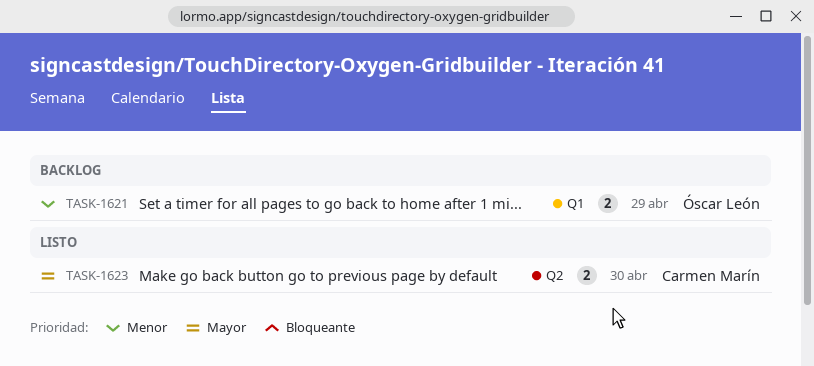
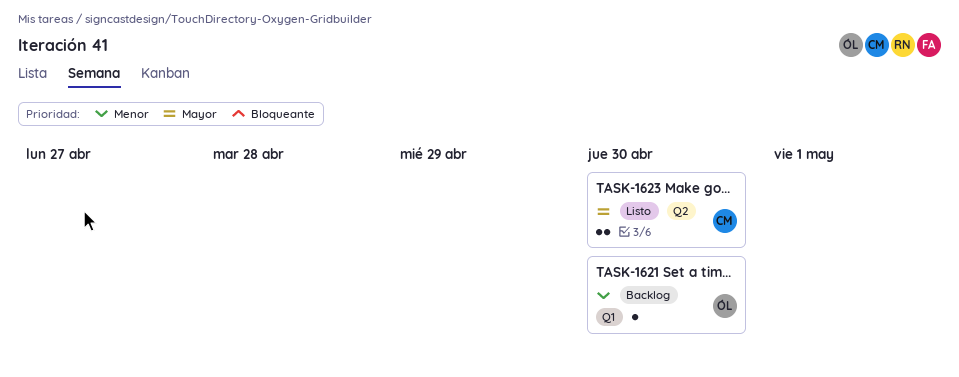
TASK-1621, estimate: 2 -> 1
TASK-1621, due: Apr 29 -> Apr 30

